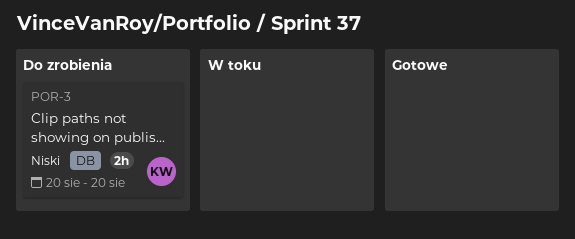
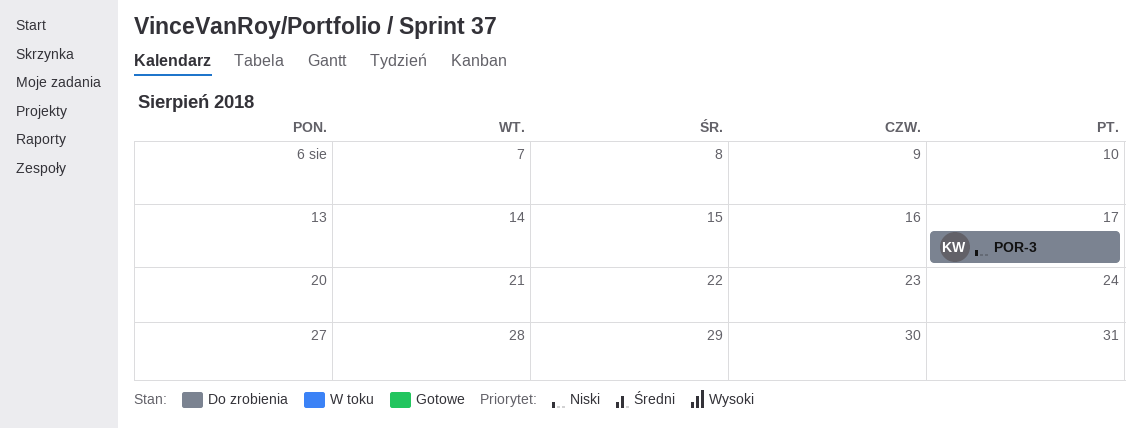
POR-3, start: Aug 20 -> Aug 17
POR-3, due: Aug 20 -> Aug 17

